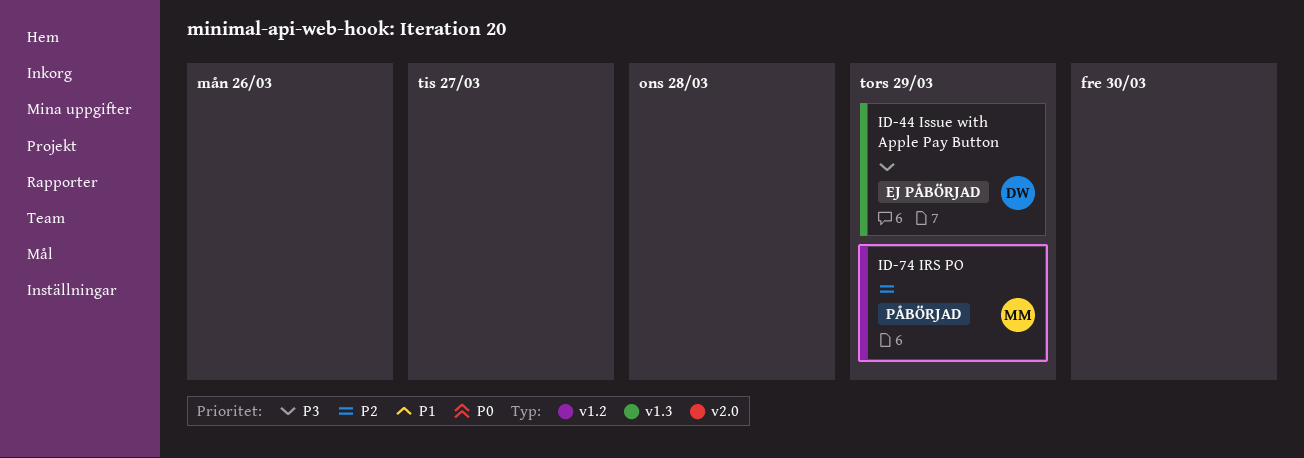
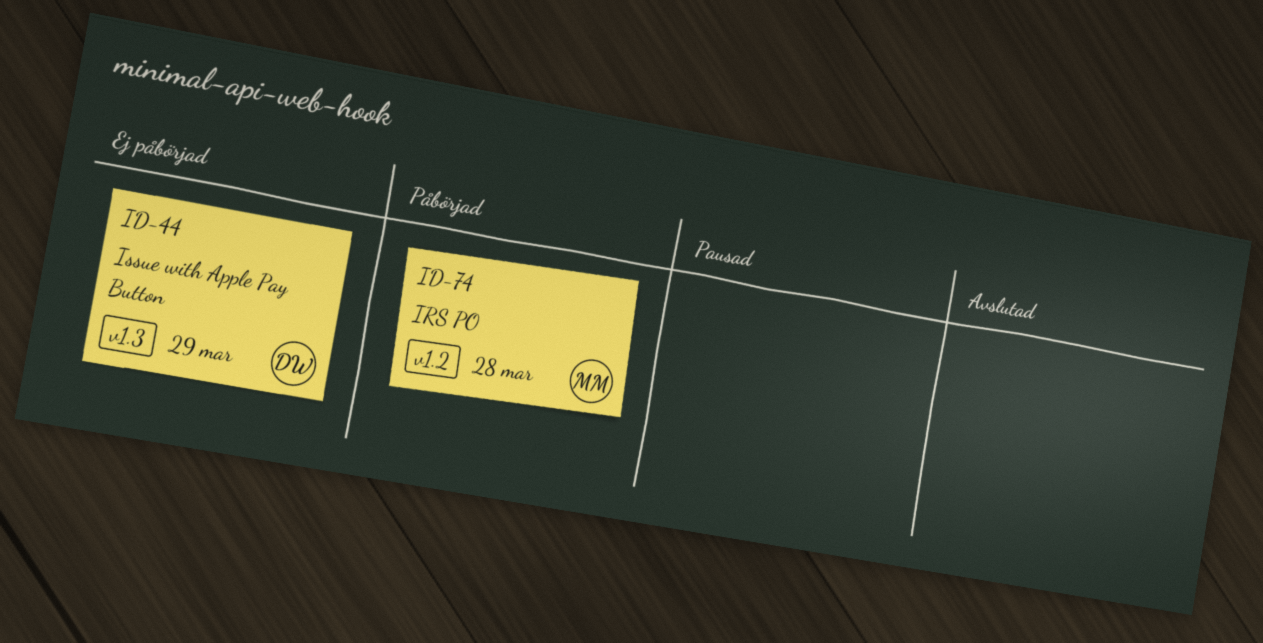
ID-74, due: Mar 29 -> Mar 28

